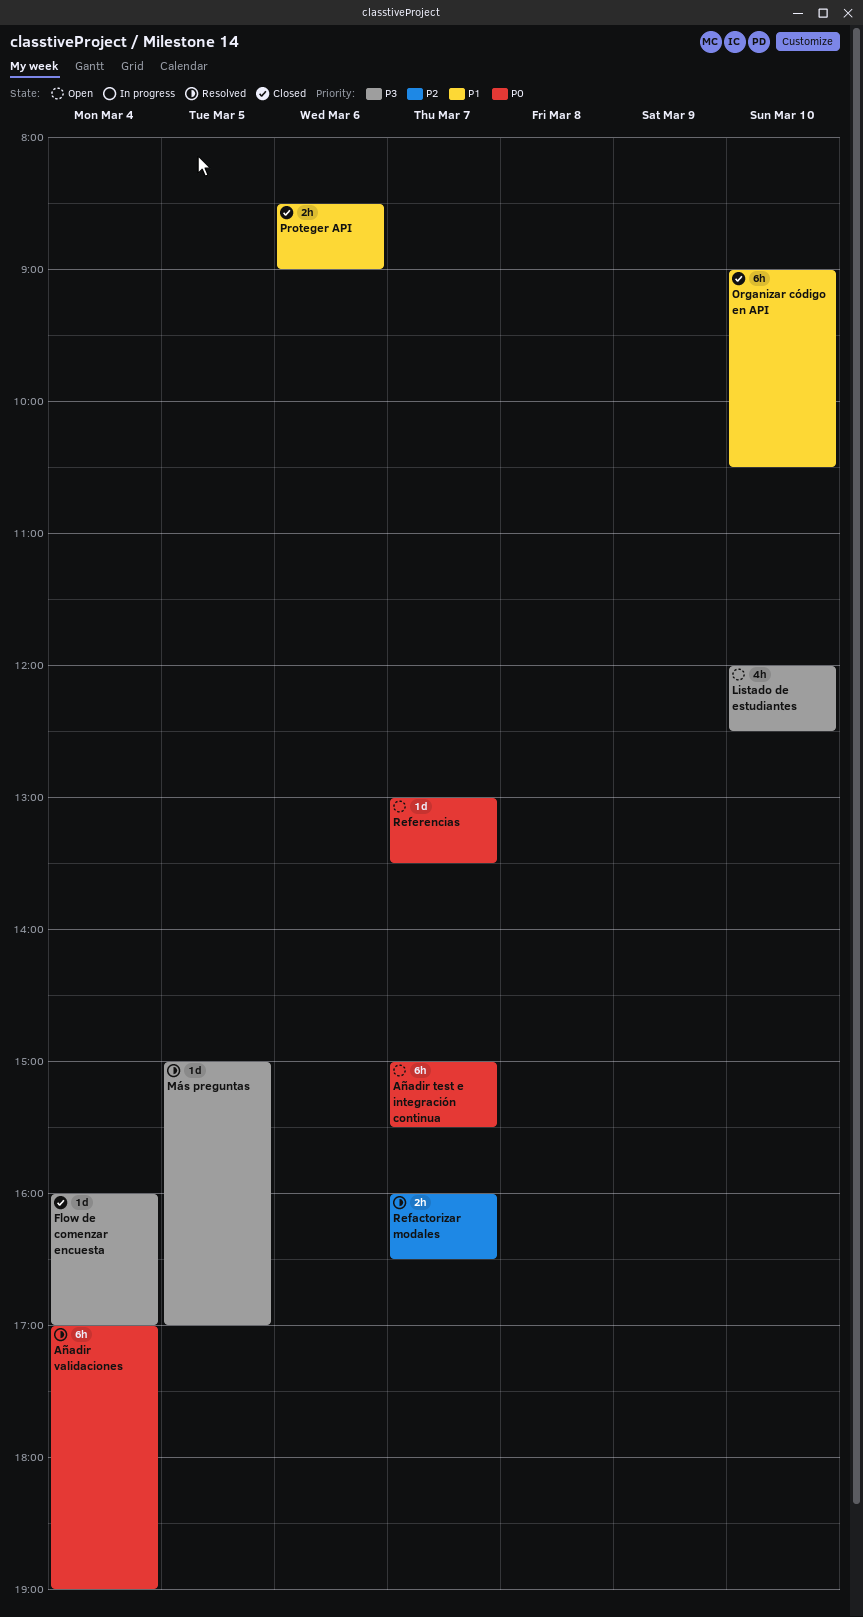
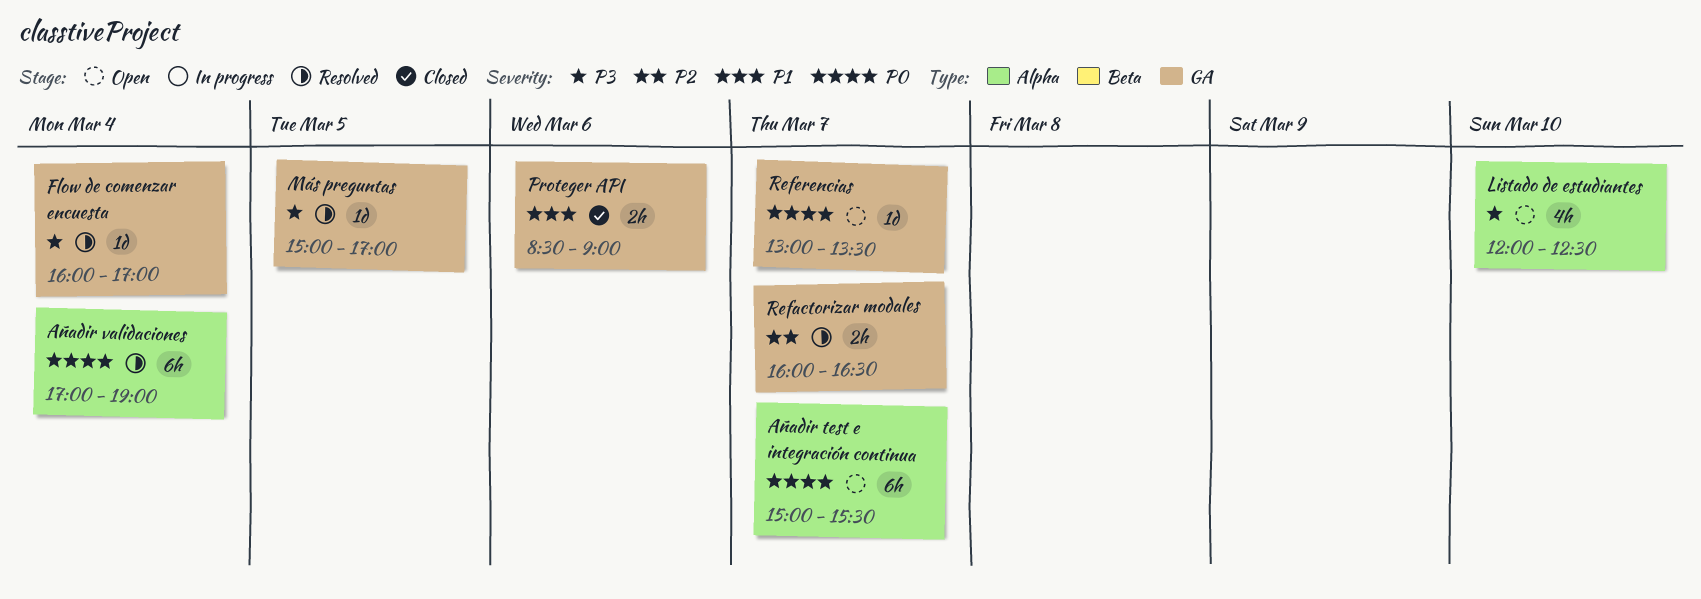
Flow de comenzar encuesta, status: Closed -> Resolved
Organizar código en API: present -> none

